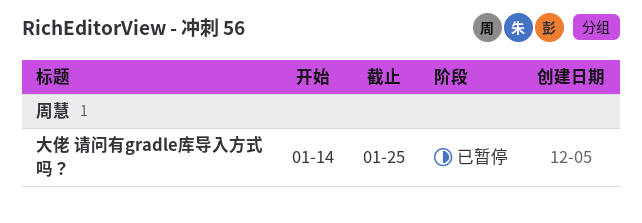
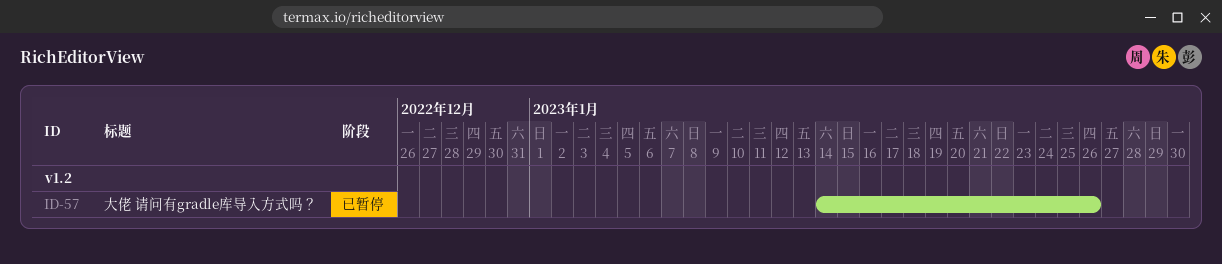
大佬 请问有gradle库导入方式吗？, due: Jan 25 -> Jan 26

